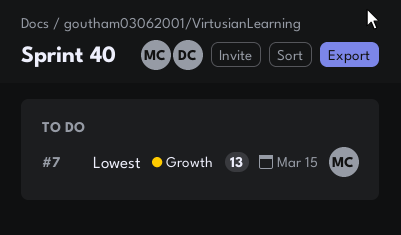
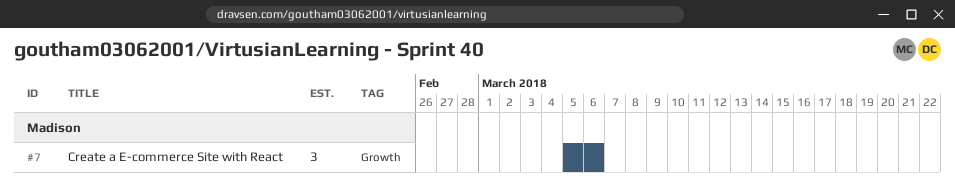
#7, estimate: 13 -> 3
#7, due: Mar 15 -> Mar 6

